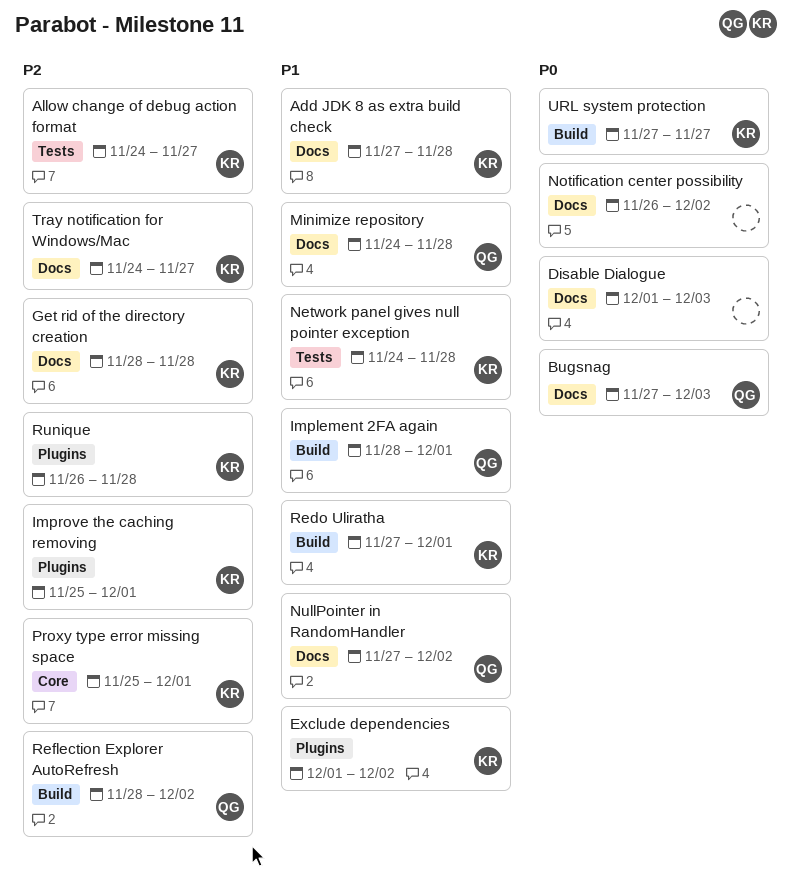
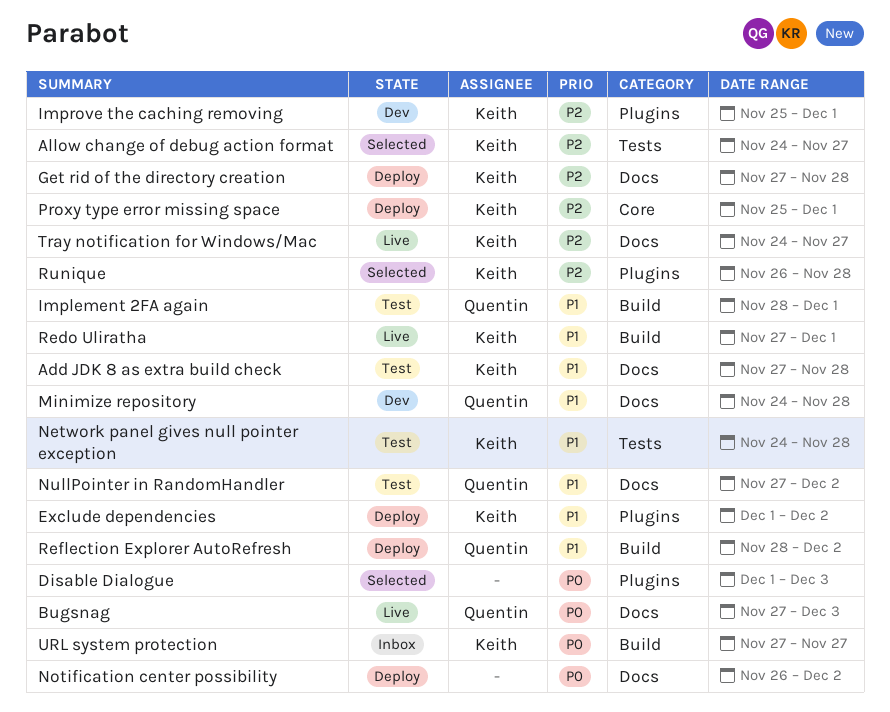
Disable Dialogue, label: Docs -> Plugins
Get rid of the directory creation, start: Nov 28 -> Nov 27
Reflection Explorer AutoRefresh, priority: P2 -> P1

